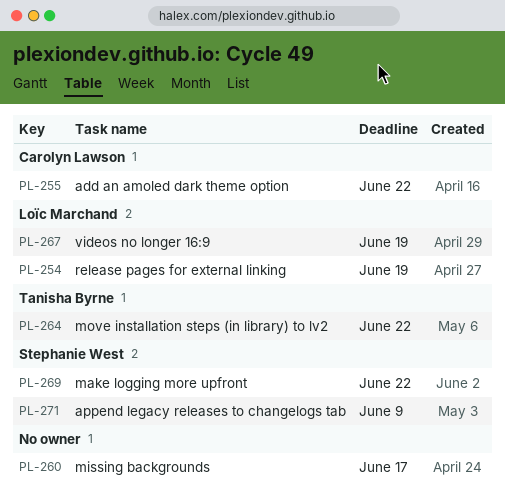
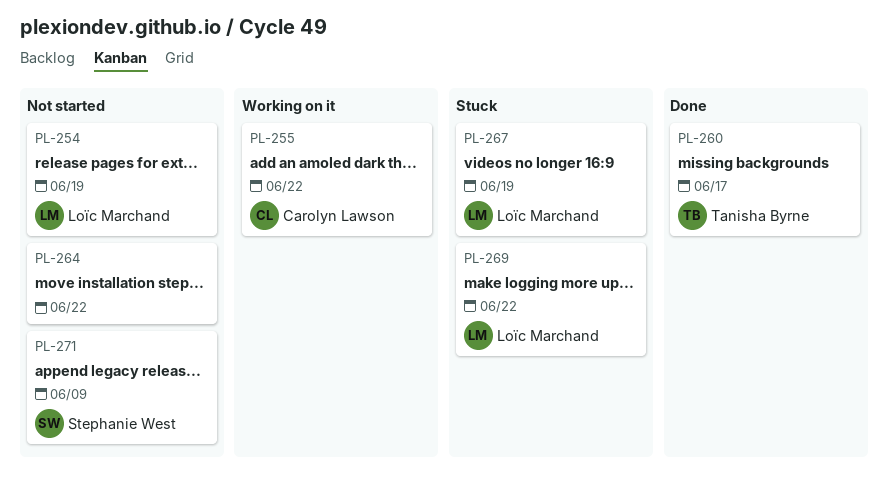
PL-260, owner: none -> Tanisha Byrne
PL-264, owner: Tanisha Byrne -> none
PL-269, owner: Stephanie West -> Loïc Marchand

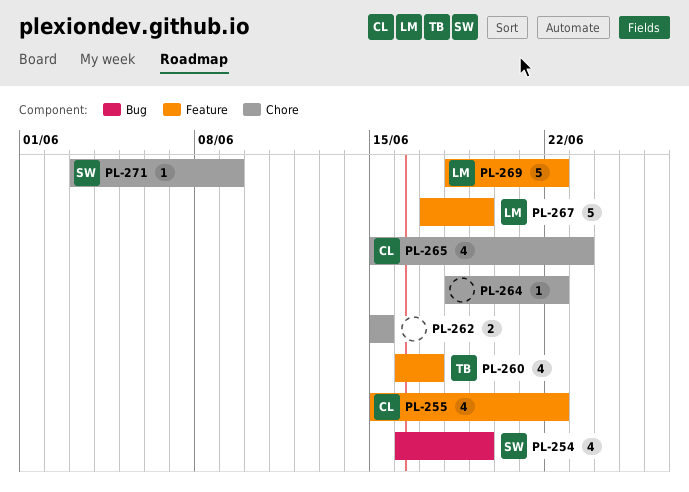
PL-254, owner: Loïc Marchand -> Stephanie West
PL-262: none -> present
PL-265: none -> present

